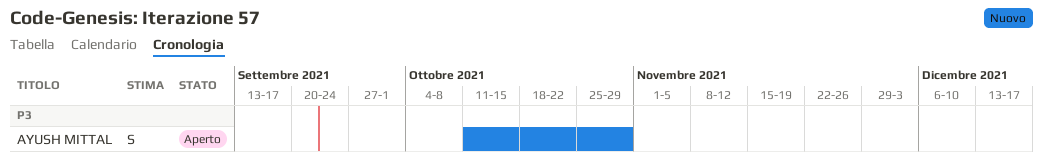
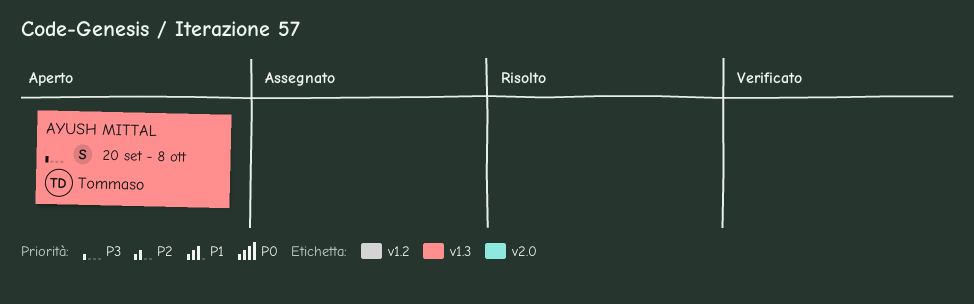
AYUSH MITTAL, start: Oct 11 -> Sep 20
AYUSH MITTAL, due: Oct 29 -> Oct 8

